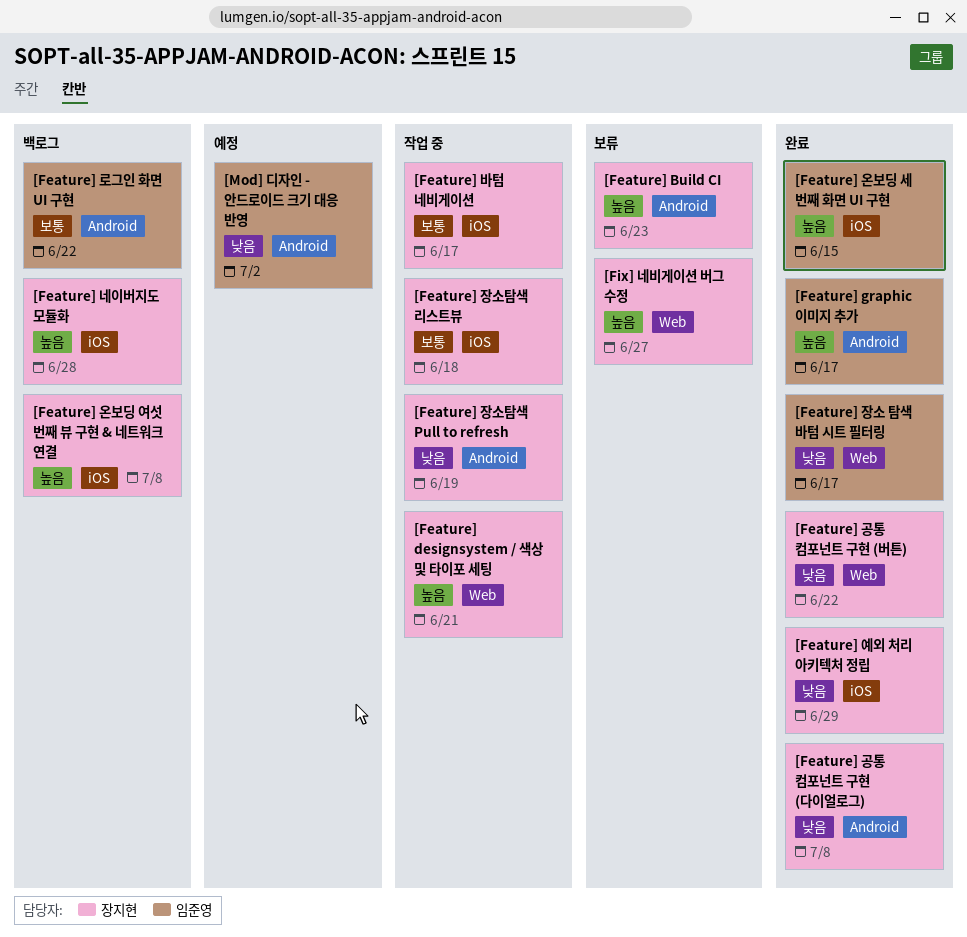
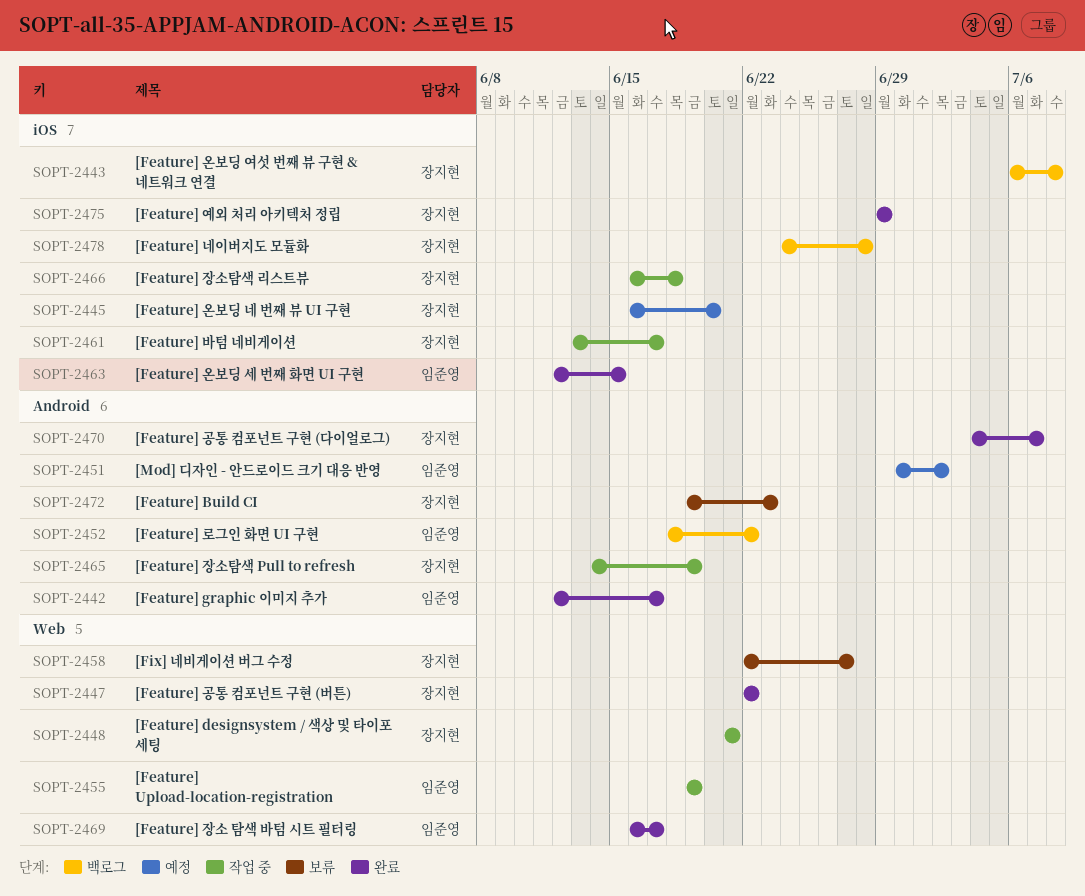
[Feature] Upload-location-registration: none -> present
[Feature] 공통 컴포넌트 구현 (다이얼로그), due: Jul 8 -> Jul 7
[Feature] 온보딩 네 번째 뷰 UI 구현: none -> present

